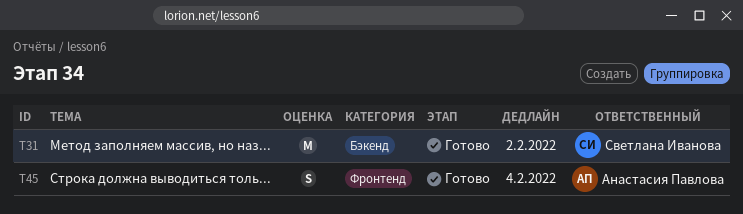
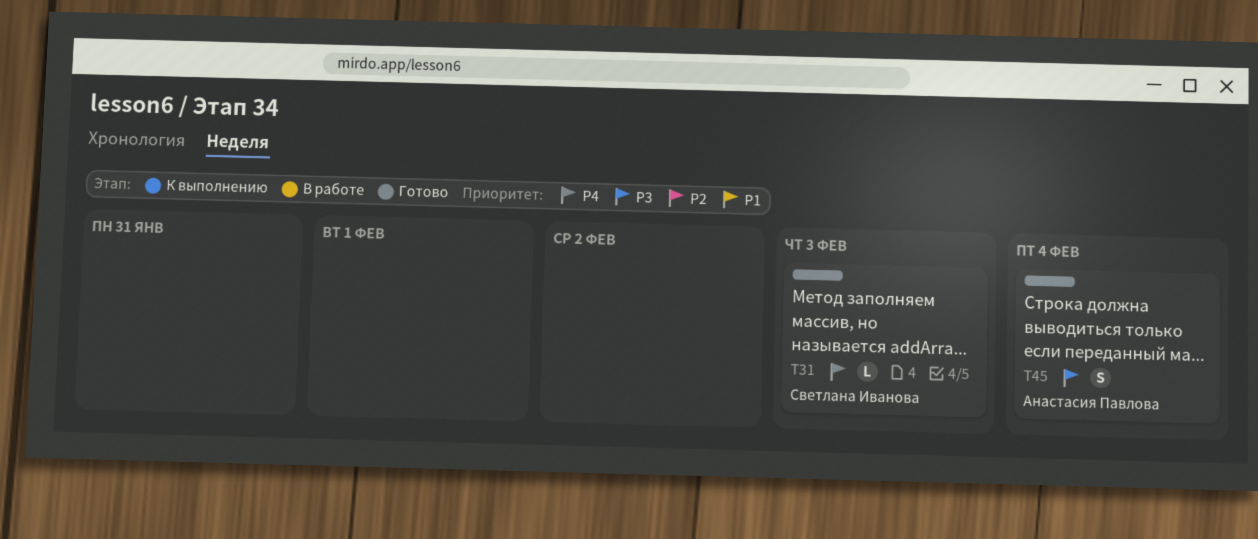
T31, estimate: M -> L
T31, due: Feb 2 -> Feb 3

